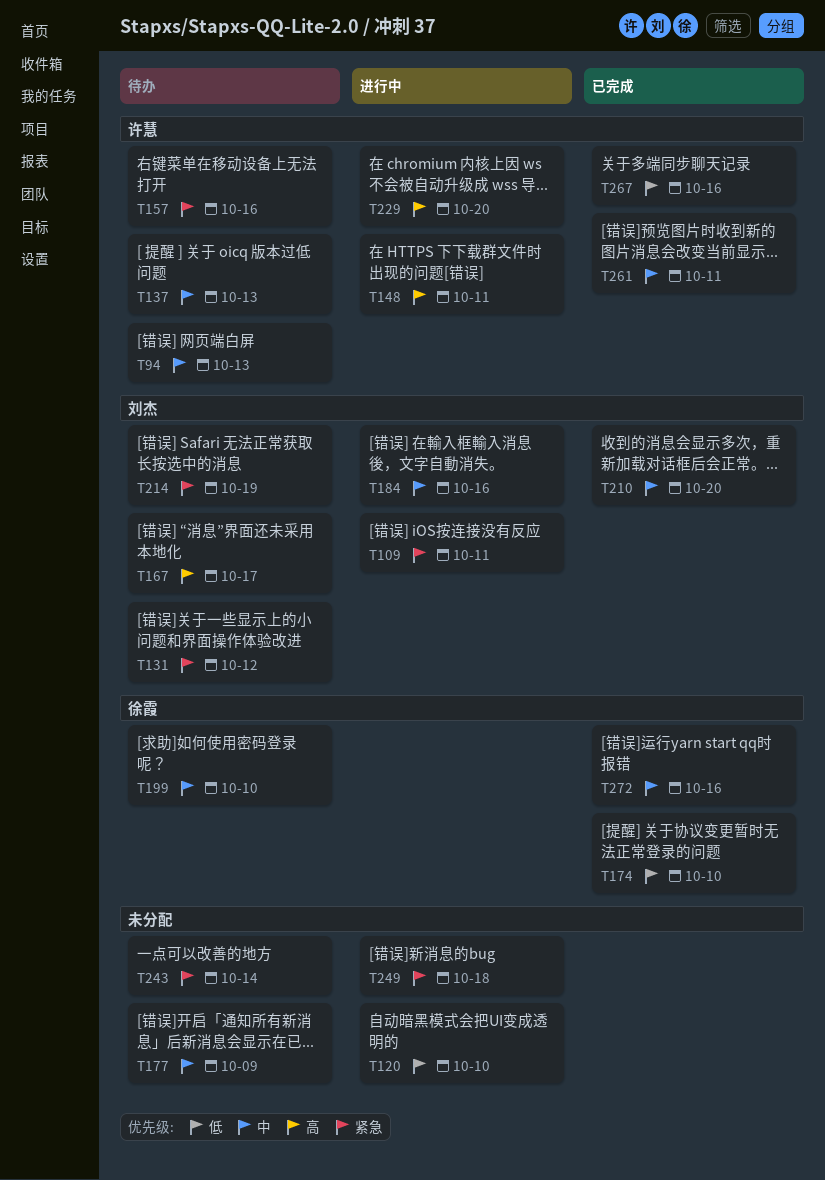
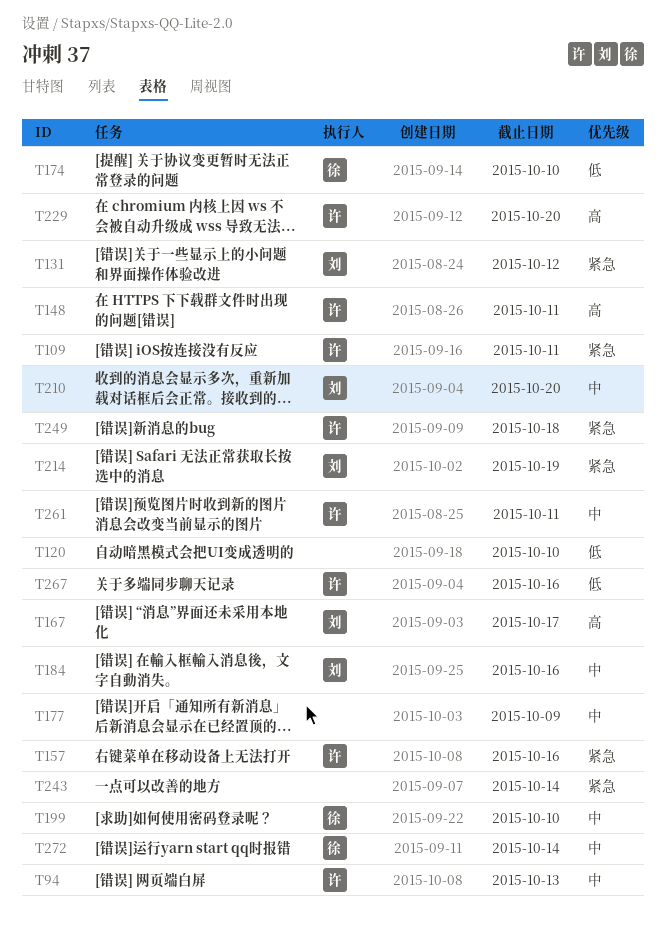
T109, owner: 刘杰 -> 许慧
T137: present -> none
T249, owner: none -> 许慧
T272, due: Oct 16 -> Oct 14

